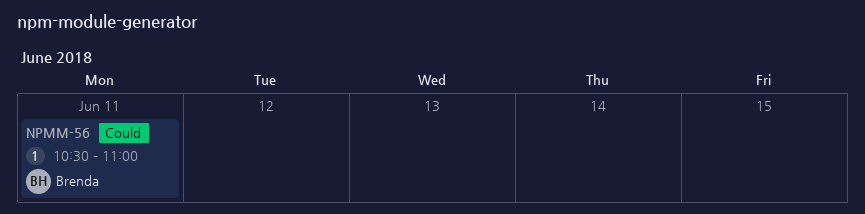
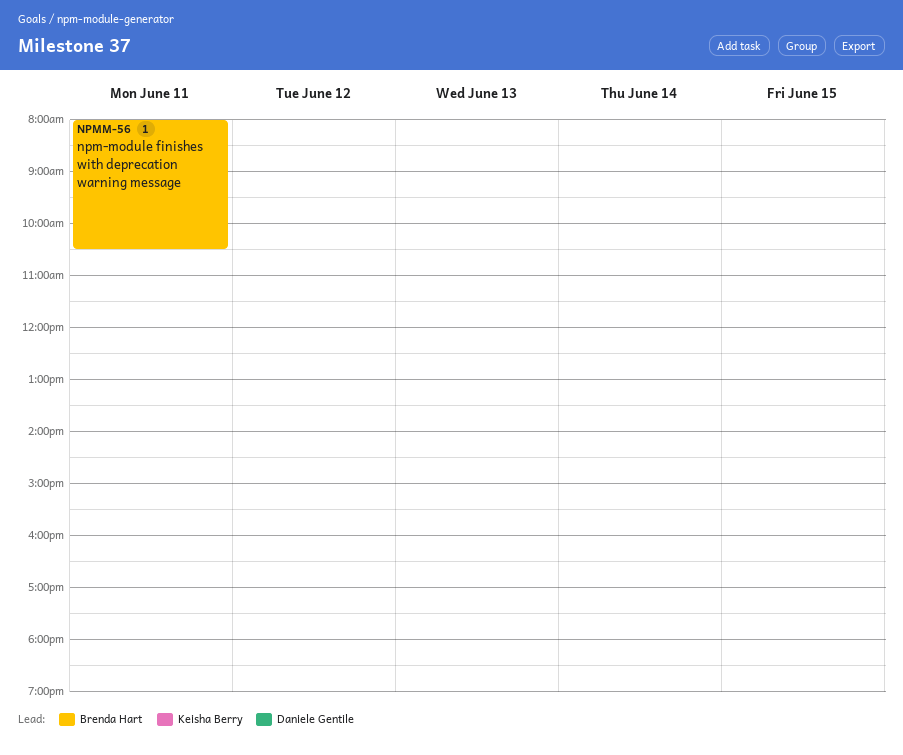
NPMM-56, begins: 10:30 -> 08:00
NPMM-56, ends: 11:00 -> 10:30

